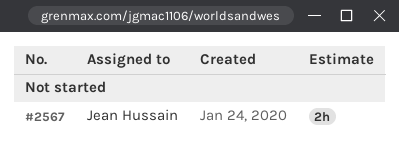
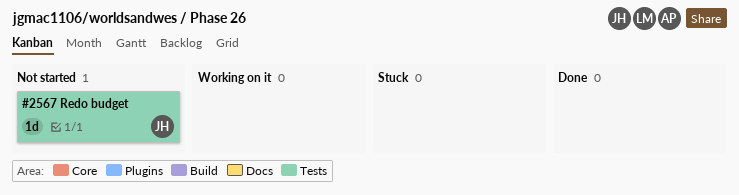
#2567, estimate: 2h -> 1d

